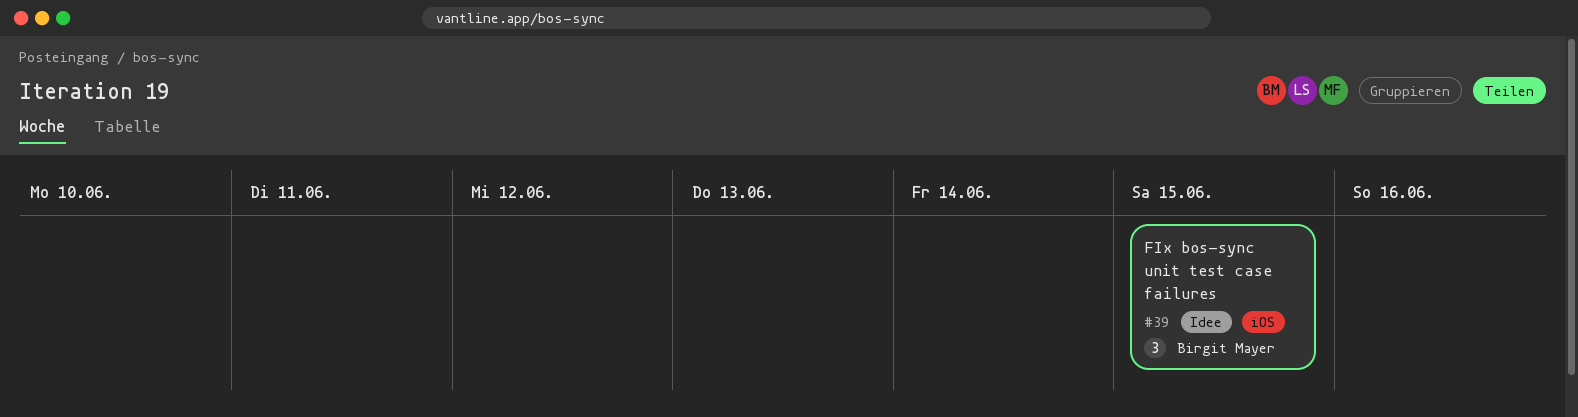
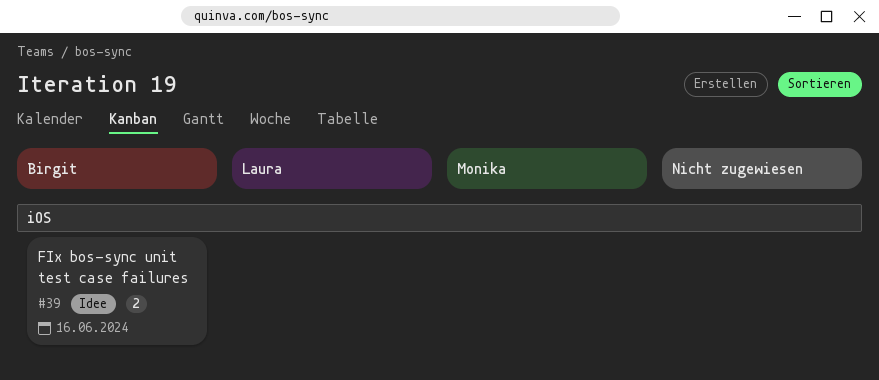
#39, estimate: 3 -> 2
#39, due: Jun 15 -> Jun 16

